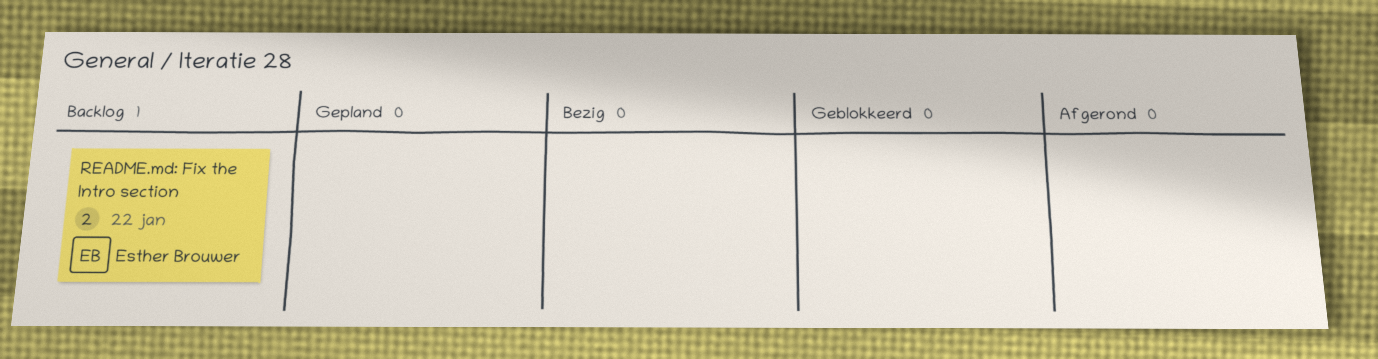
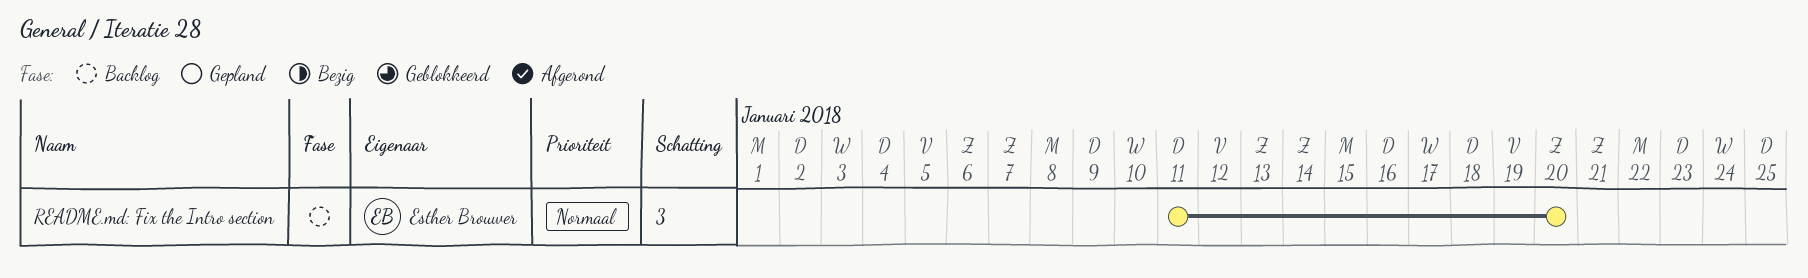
README.md: Fix the Intro section, estimate: 2 -> 3
README.md: Fix the Intro section, due: Jan 22 -> Jan 20

